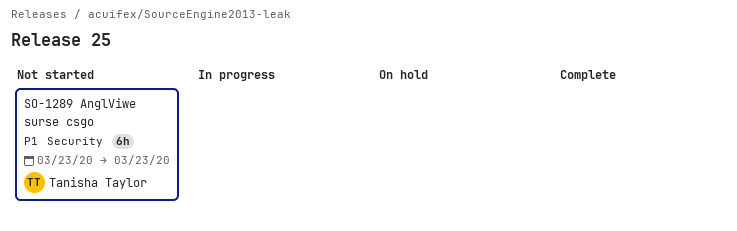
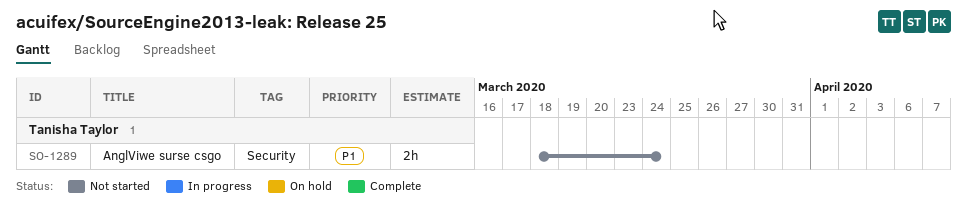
SO-1289, estimate: 6h -> 2h
SO-1289, start: Mar 23 -> Mar 18
SO-1289, due: Mar 23 -> Mar 24

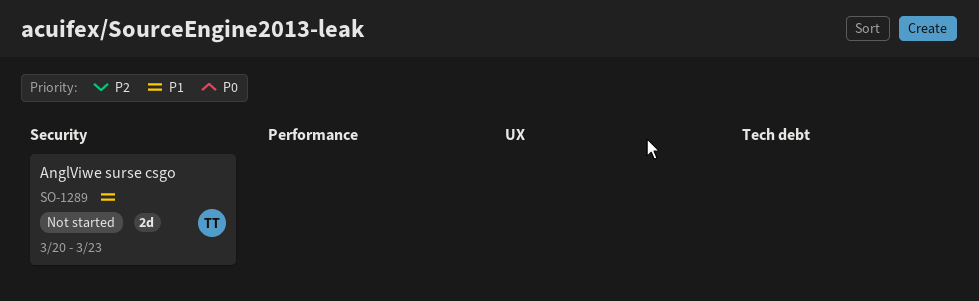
SO-1289, estimate: 2h -> 2d
SO-1289, start: Mar 18 -> Mar 20
SO-1289, due: Mar 24 -> Mar 23

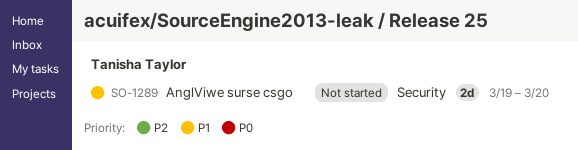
SO-1289, start: Mar 20 -> Mar 19
SO-1289, due: Mar 23 -> Mar 20

